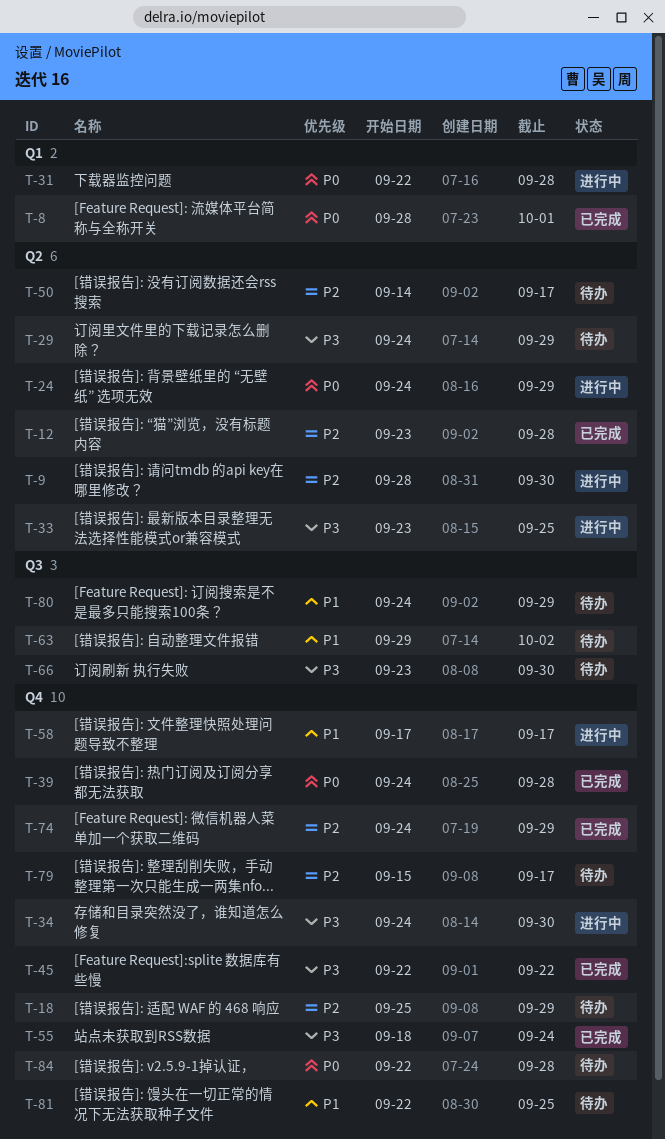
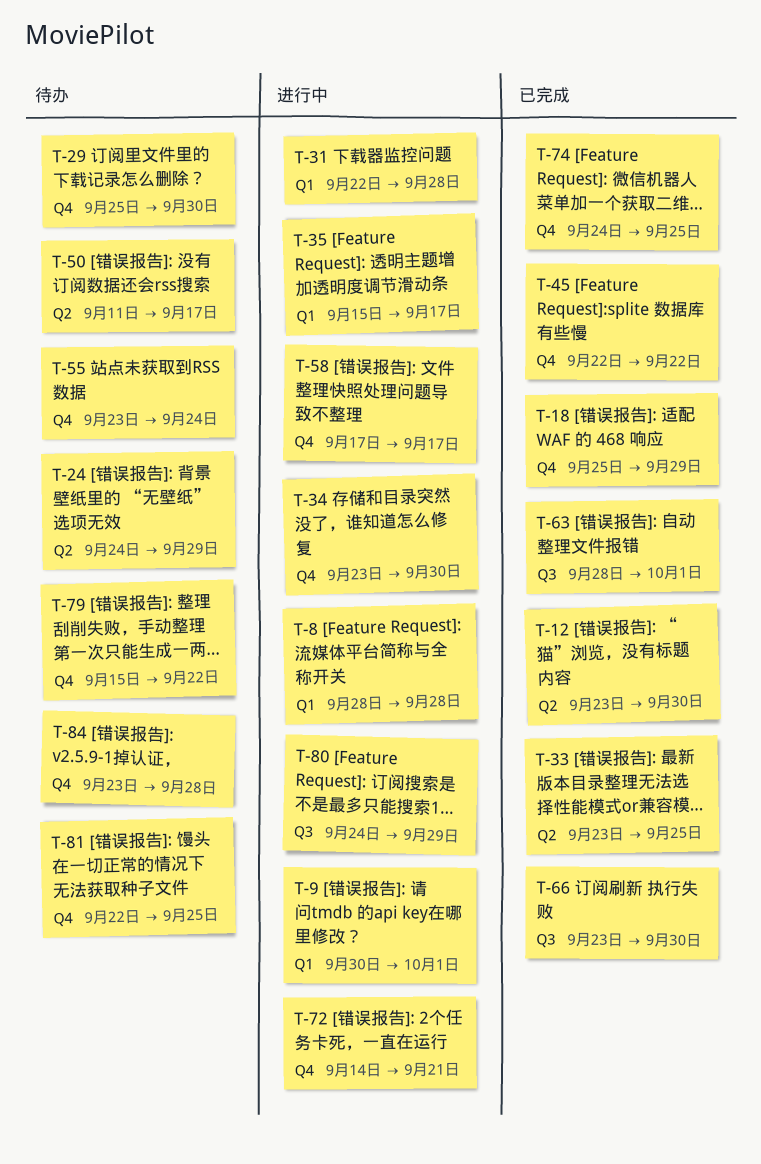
T-8, status: 已完成 -> 进行中
T-8, due: Oct 1 -> Sep 28
T-9, label: Q2 -> Q1
T-9, start: Sep 28 -> Sep 30
T-9, due: Sep 30 -> Oct 1
T-12, due: Sep 28 -> Sep 30
T-18, status: 待办 -> 已完成
T-24, status: 进行中 -> 待办
T-29, label: Q2 -> Q4
T-29, start: Sep 24 -> Sep 25
T-29, due: Sep 29 -> Sep 30
T-33, status: 进行中 -> 已完成
T-34, start: Sep 24 -> Sep 23
T-35: none -> present
T-39: present -> none
T-50, start: Sep 14 -> Sep 11
T-55, status: 已完成 -> 待办
T-55, start: Sep 18 -> Sep 23
T-63, status: 待办 -> 已完成
T-63, start: Sep 29 -> Sep 28
T-63, due: Oct 2 -> Oct 1
T-66, status: 待办 -> 已完成
T-72: none -> present
T-74, due: Sep 29 -> Sep 25
T-79, due: Sep 17 -> Sep 22
T-80, status: 待办 -> 进行中
T-84, start: Sep 22 -> Sep 23

